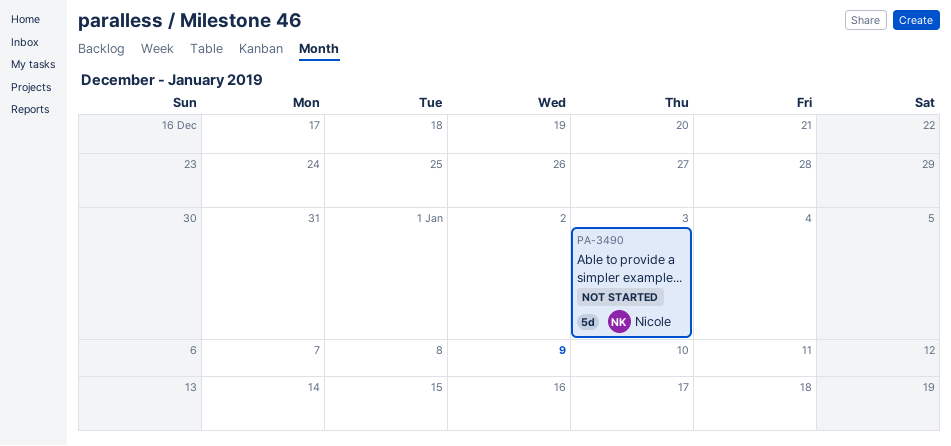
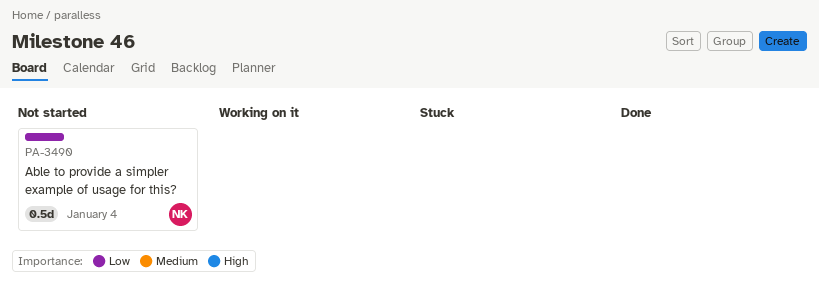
PA-3490, estimate: 5d -> 0.5d
PA-3490, due: Jan 3 -> Jan 4

